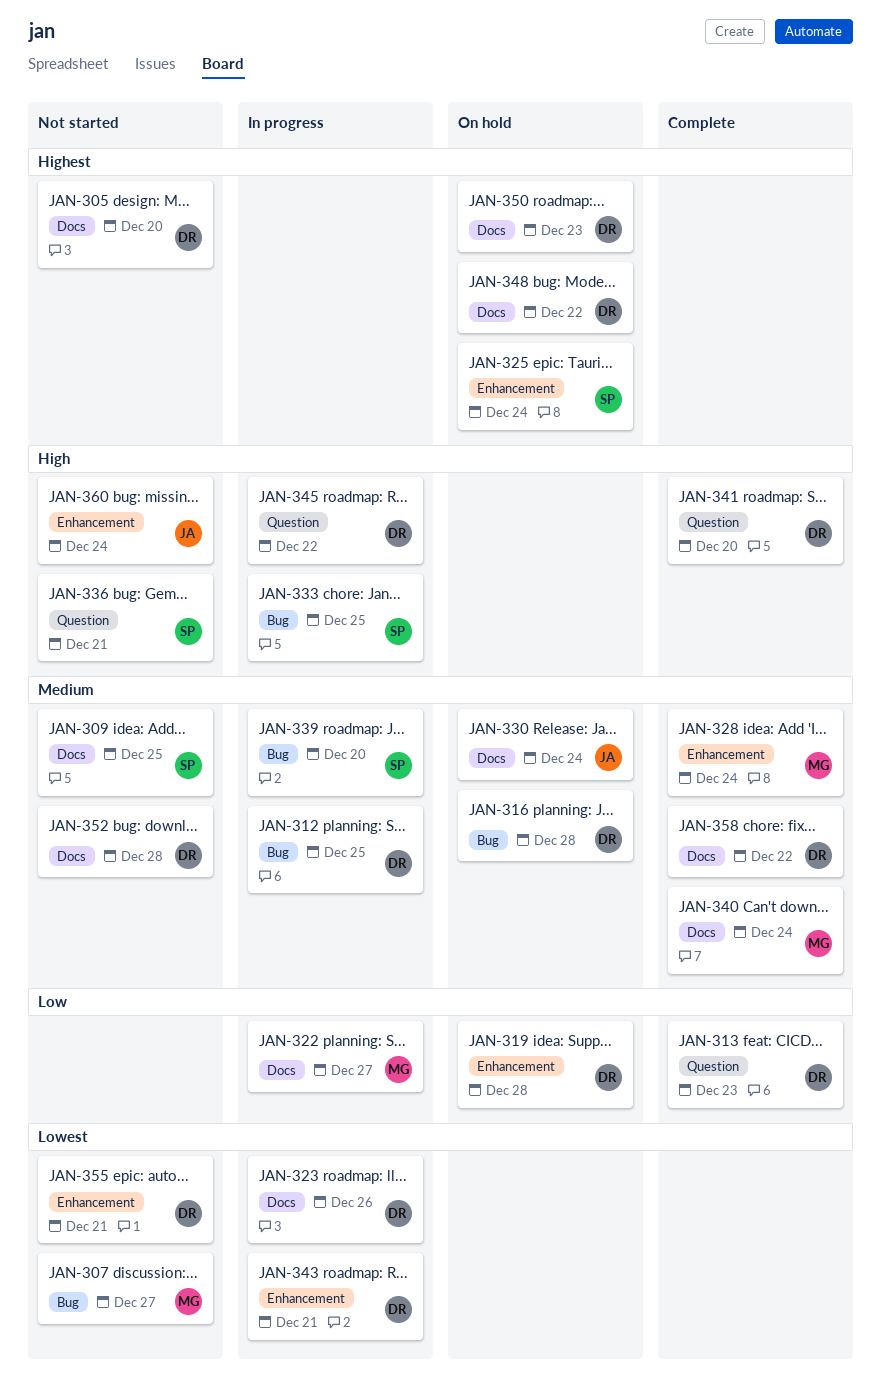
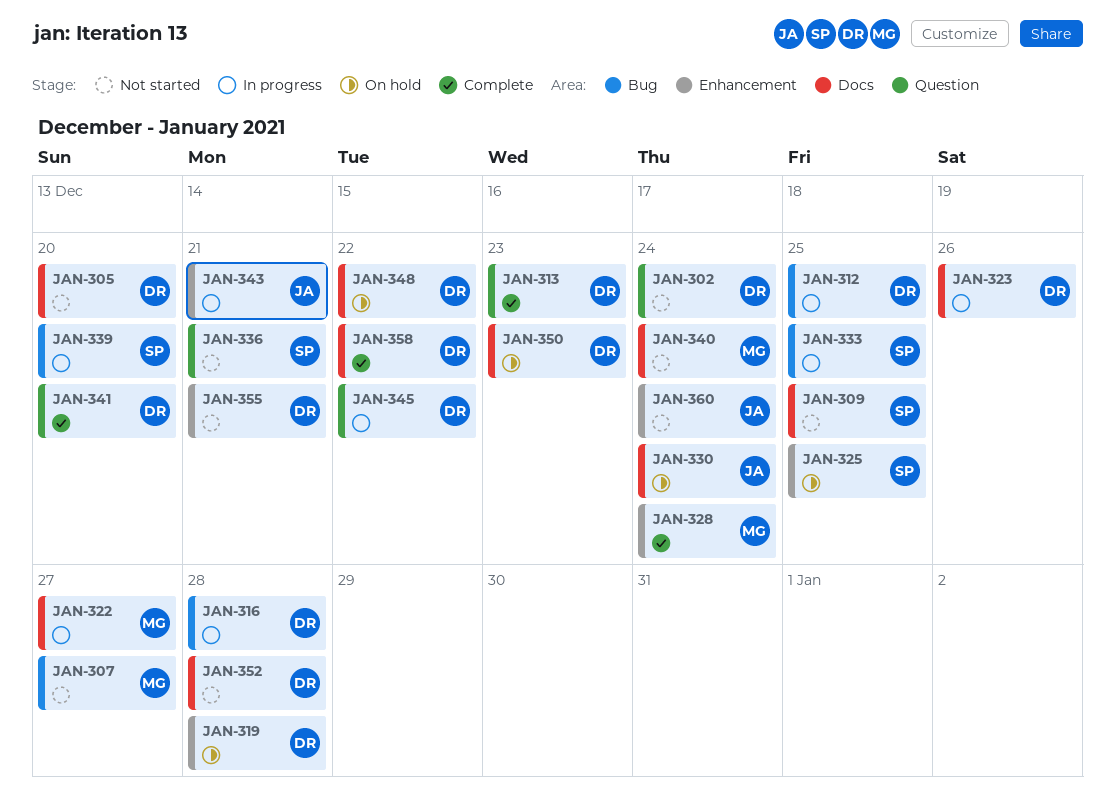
JAN-302: none -> present
JAN-316, status: On hold -> In progress
JAN-325, due: Dec 24 -> Dec 25
JAN-340, status: Complete -> Not started
JAN-343, owner: DR -> JA

